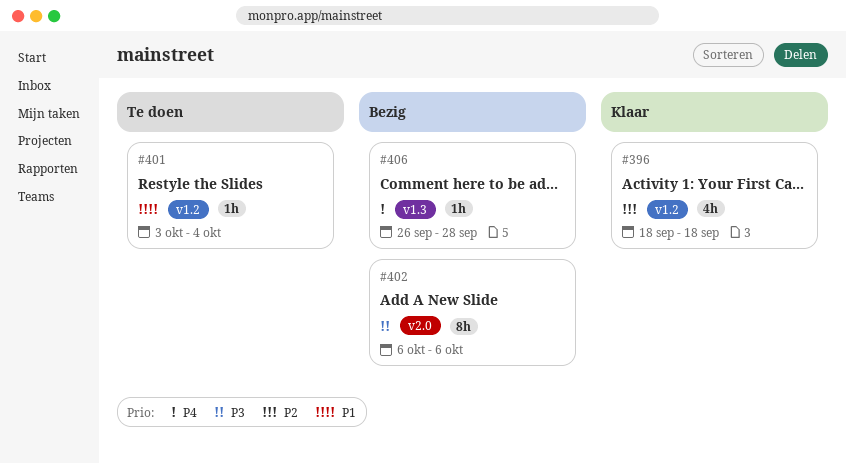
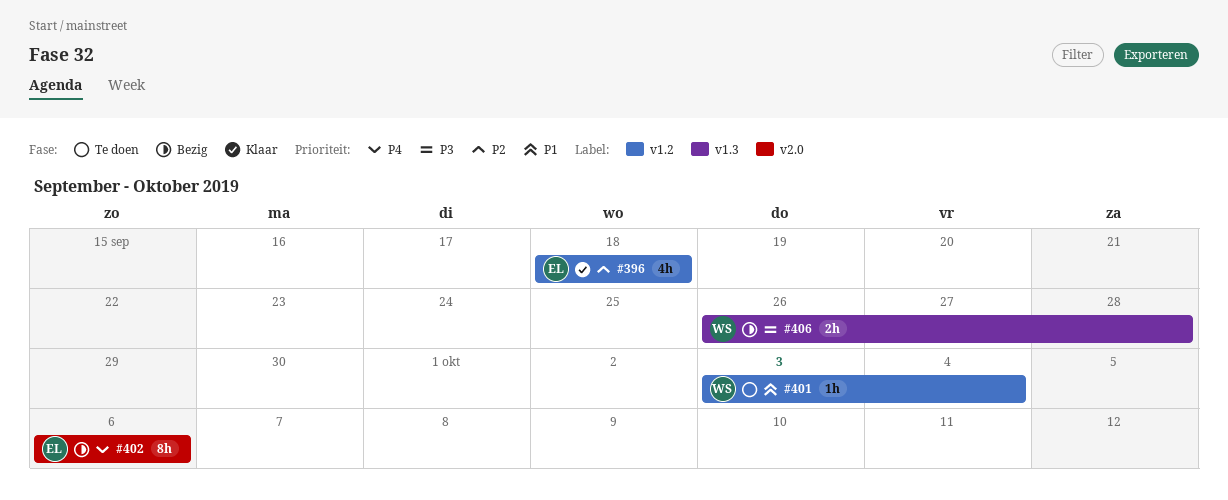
#402, priority: P3 -> P4
#406, priority: P4 -> P3
#406, estimate: 1h -> 2h

